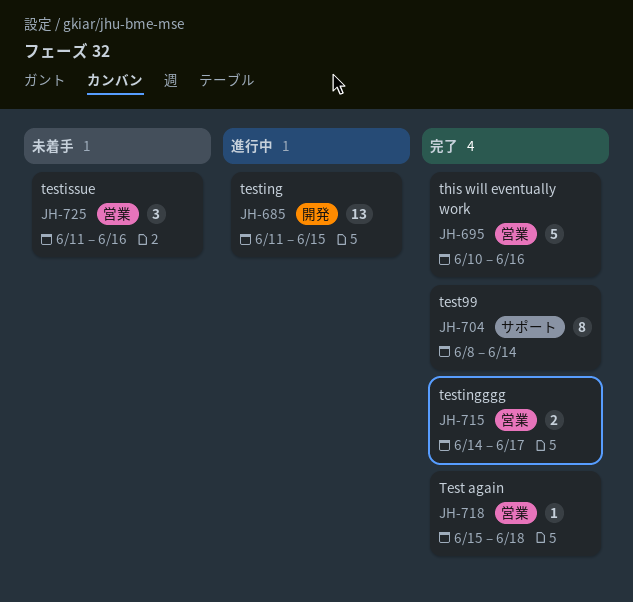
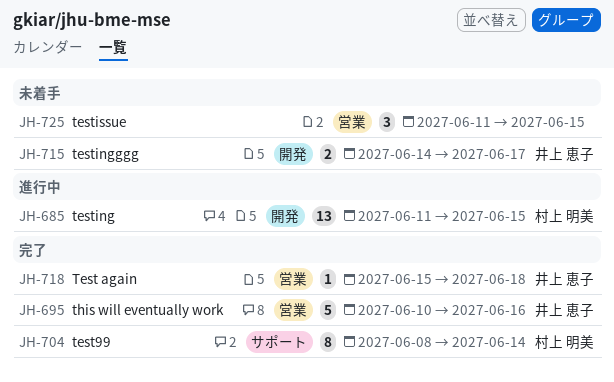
JH-715, status: 完了 -> 未着手
JH-715, label: 営業 -> 開発
JH-725, due: Jun 16 -> Jun 15

